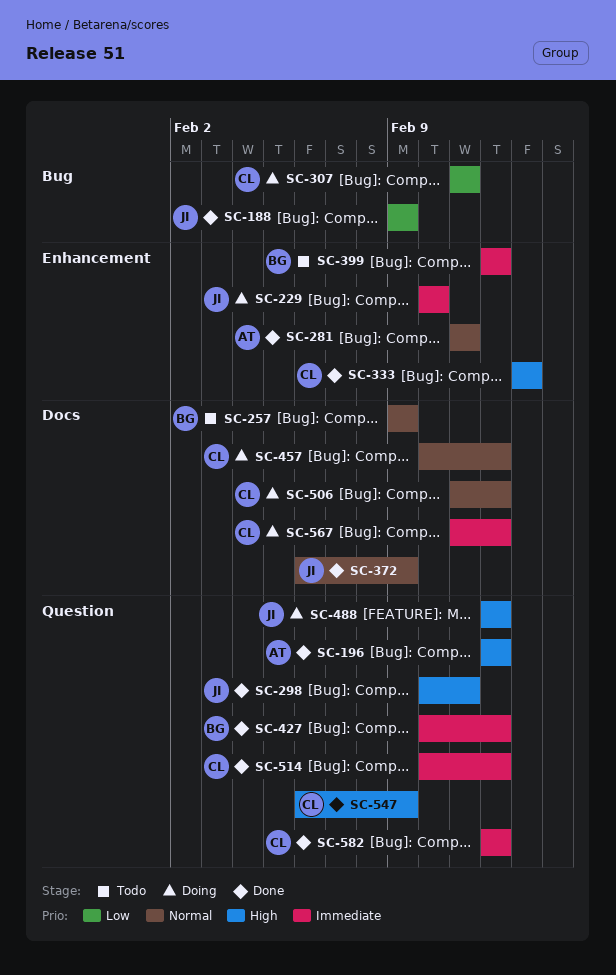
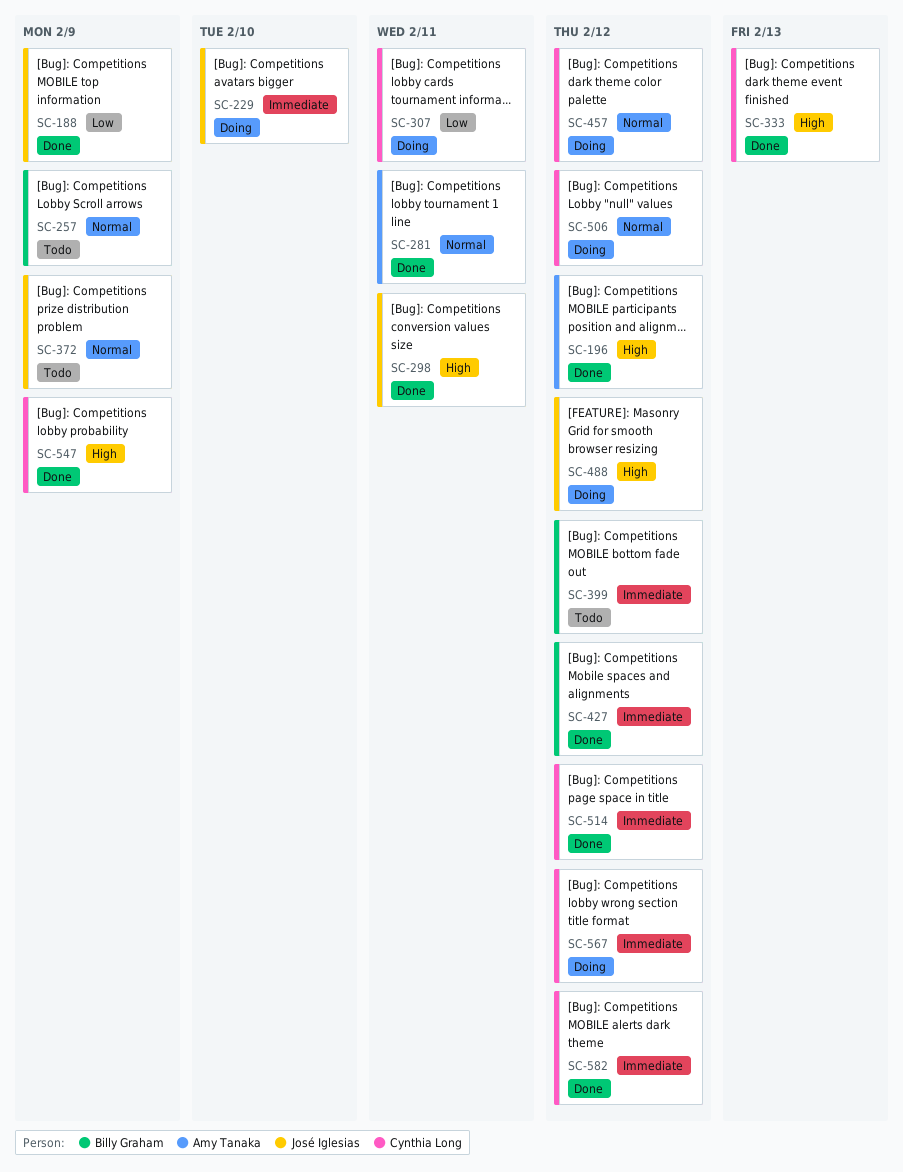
SC-372, status: Done -> Todo

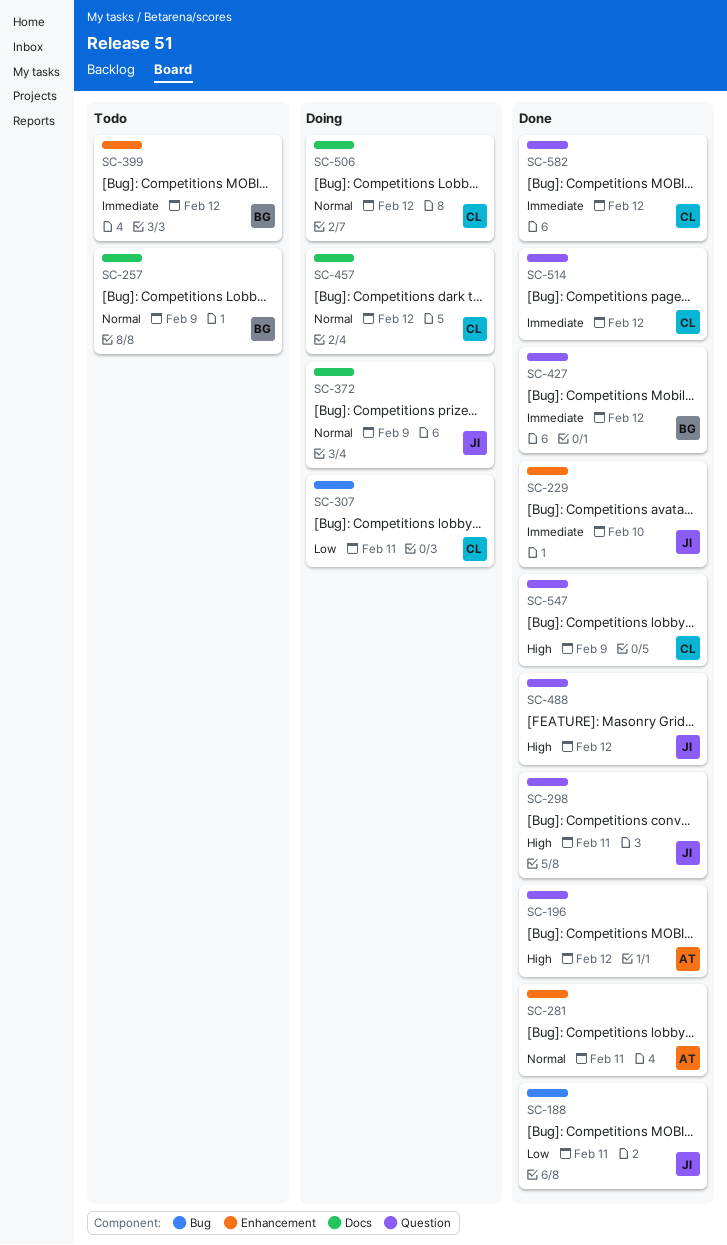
SC-188, due: Feb 9 -> Feb 11
SC-229, status: Doing -> Done
SC-333: present -> none
SC-372, status: Todo -> Doing
SC-488, status: Doing -> Done
SC-567: present -> none

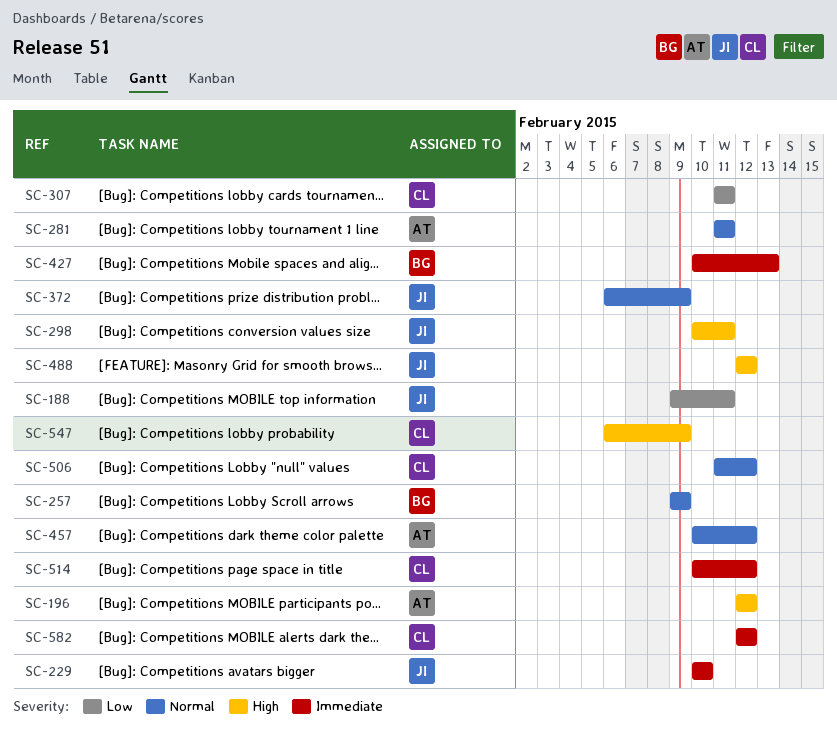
SC-399: present -> none
SC-427, due: Feb 12 -> Feb 13
SC-457, owner: CL -> AT

